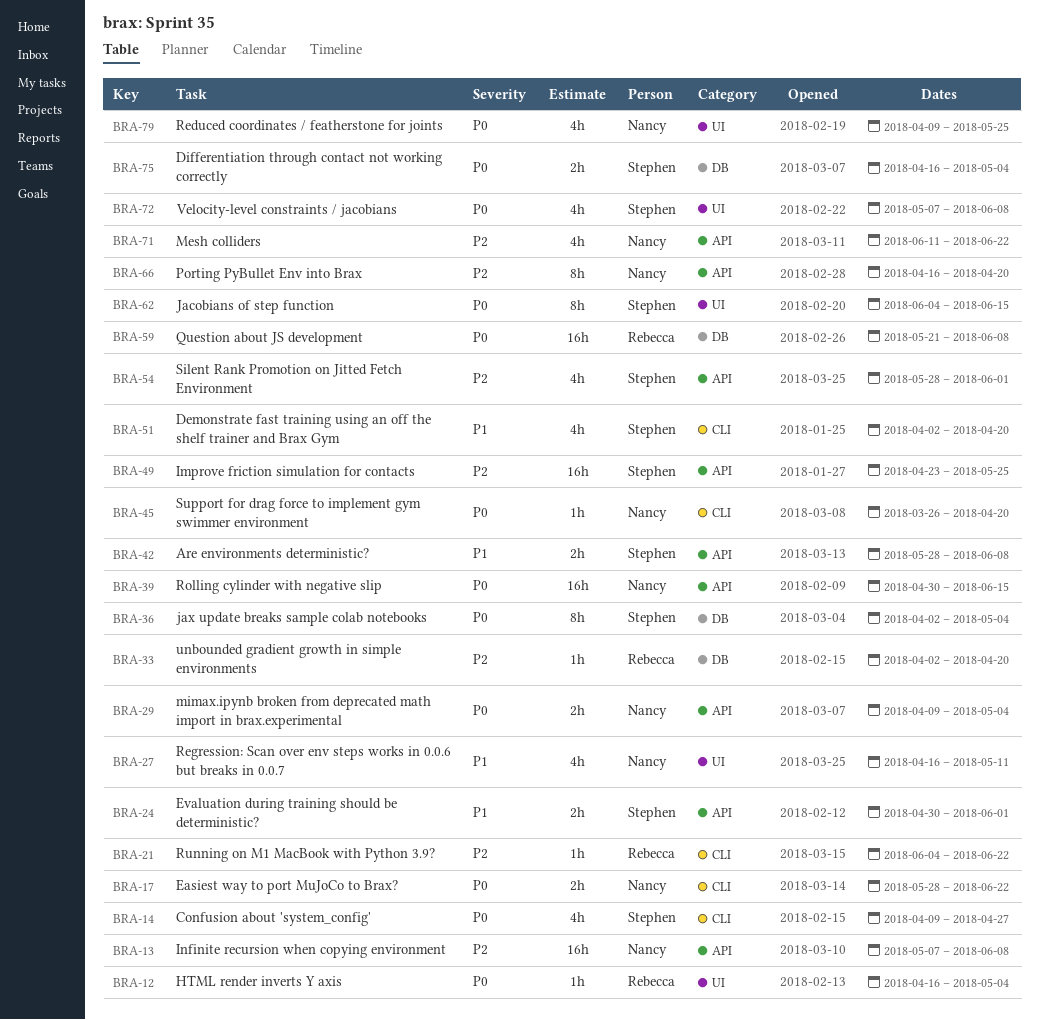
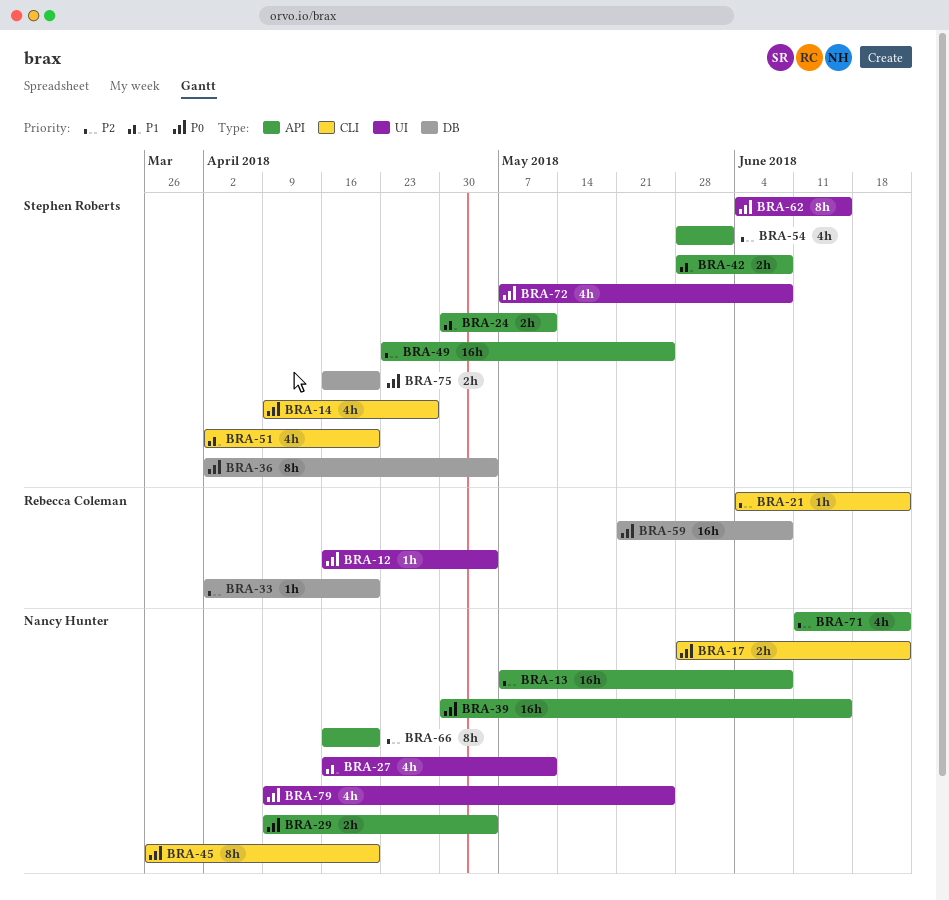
BRA-24, due: Jun 1 -> May 11
BRA-45, estimate: 1h -> 8h
BRA-75, due: May 4 -> Apr 20

